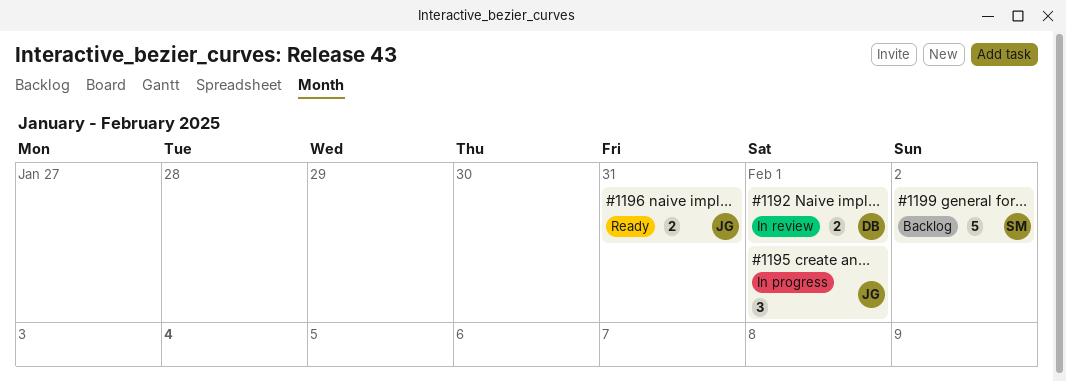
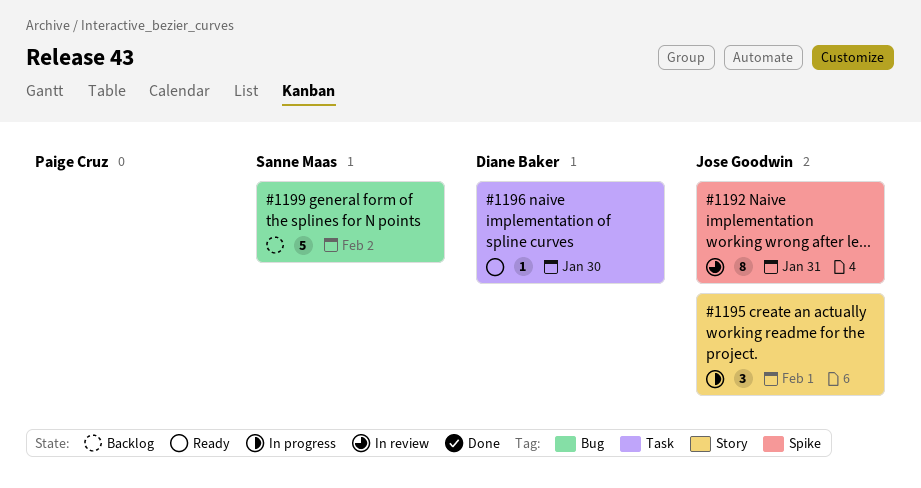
#1192, owner: Diane Baker -> Jose Goodwin
#1192, estimate: 2 -> 8
#1192, due: Feb 1 -> Jan 31
#1196, owner: Jose Goodwin -> Diane Baker
#1196, estimate: 2 -> 1
#1196, due: Jan 31 -> Jan 30

